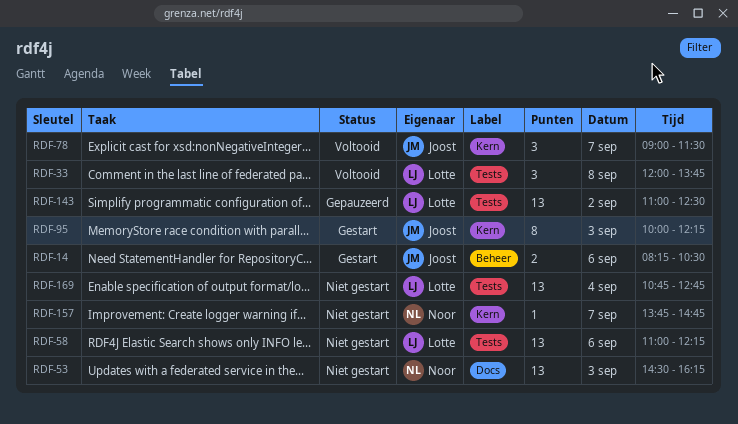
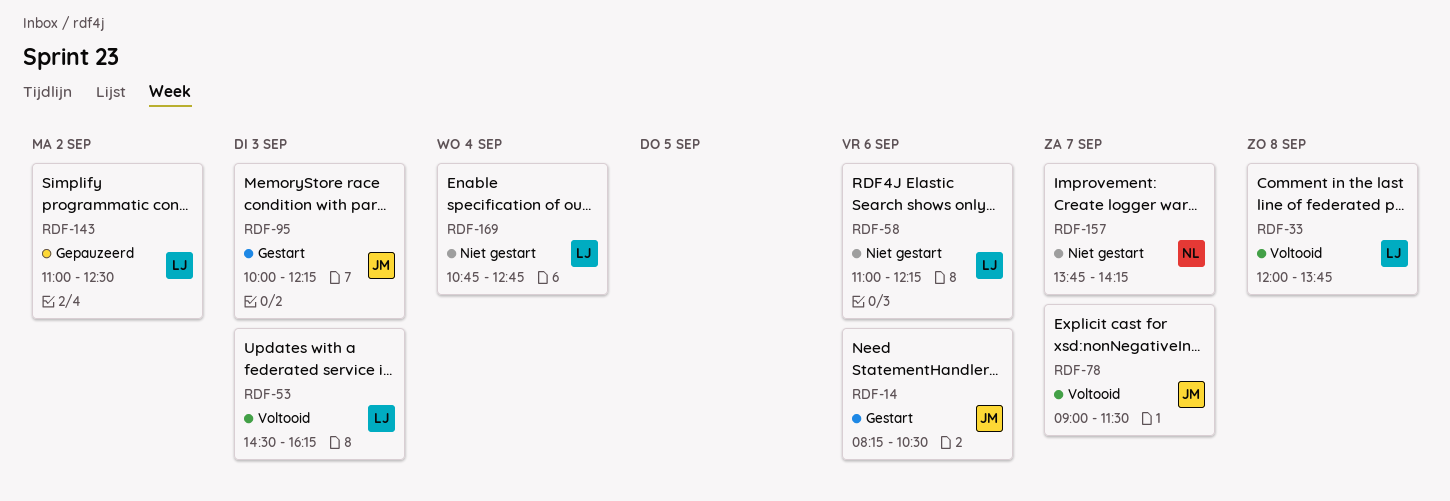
RDF-53, status: Niet gestart -> Voltooid
RDF-53, owner: Noor -> Lotte
RDF-157, ends: 14:45 -> 14:15

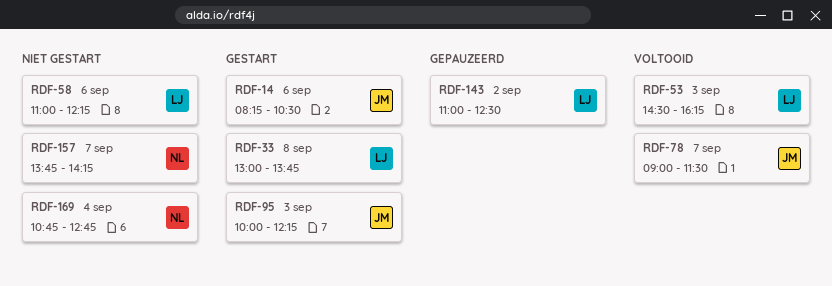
RDF-33, status: Voltooid -> Gestart
RDF-33, begins: 12:00 -> 13:00
RDF-169, owner: LJ -> NL

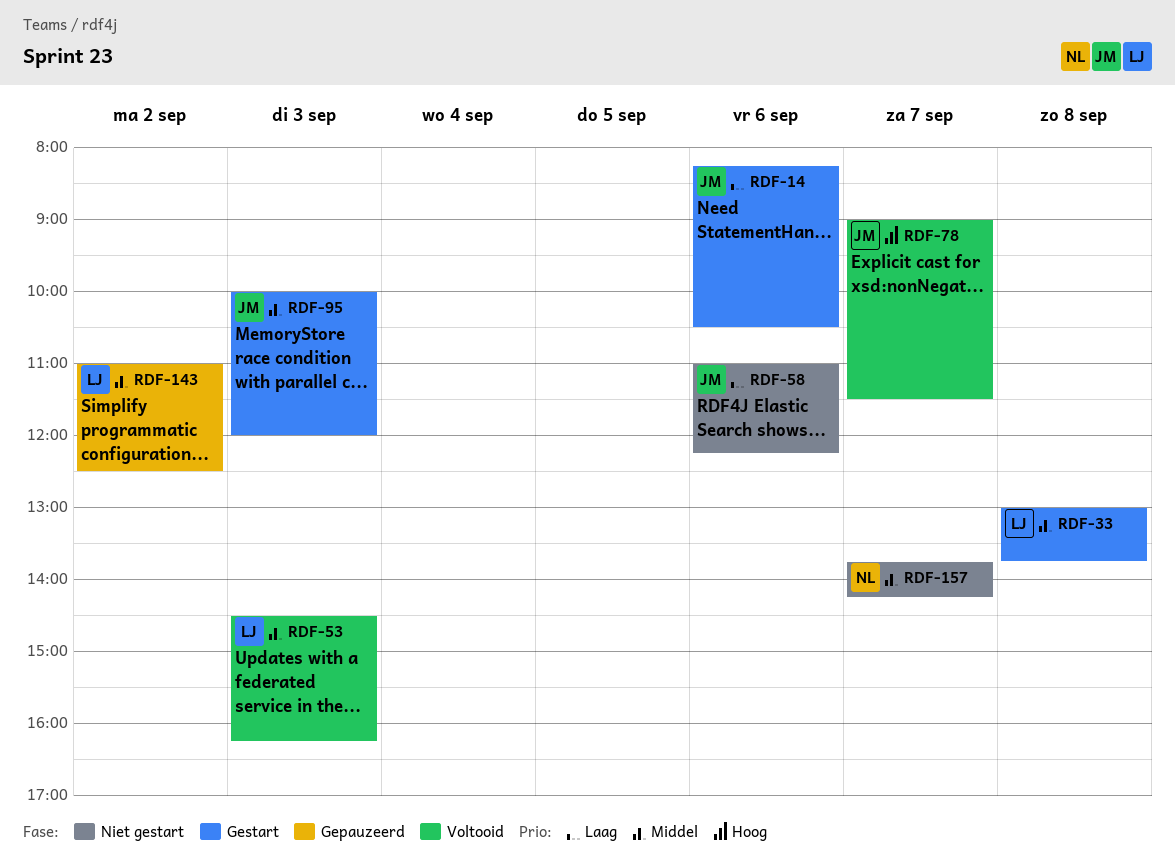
RDF-58, owner: LJ -> JM
RDF-95, ends: 12:15 -> 12:00
RDF-169: present -> none

